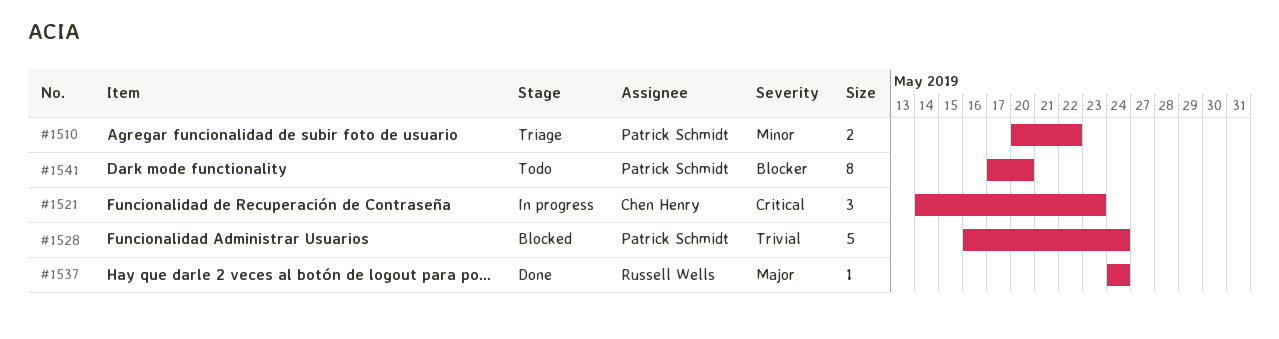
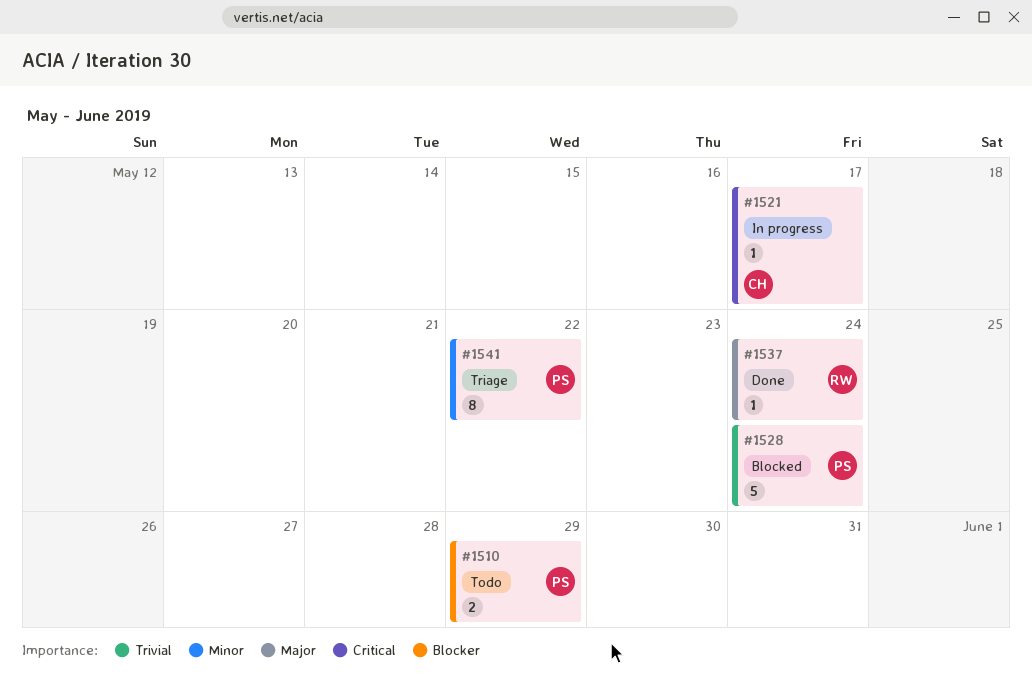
#1510, status: Triage -> Todo
#1510, priority: Minor -> Blocker
#1510, due: May 22 -> May 29
#1521, estimate: 3 -> 1
#1521, due: May 23 -> May 17
#1541, status: Todo -> Triage
#1541, priority: Blocker -> Minor
#1541, due: May 20 -> May 22

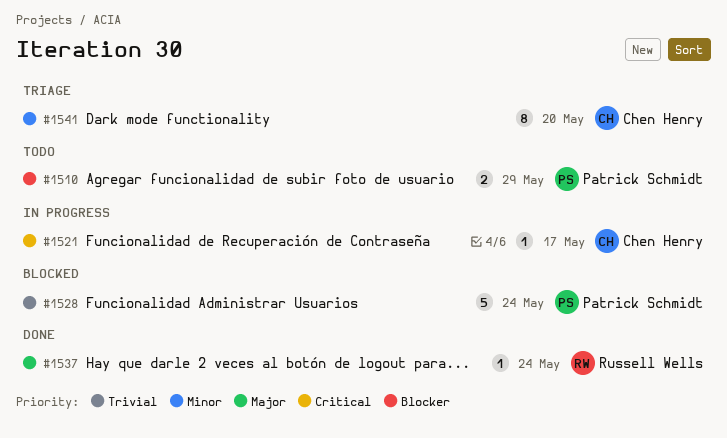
#1541, owner: Patrick Schmidt -> Chen Henry
#1541, due: May 22 -> May 20

